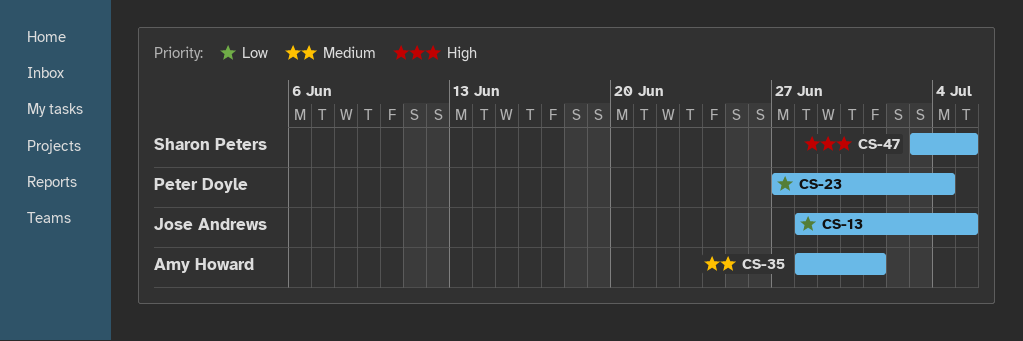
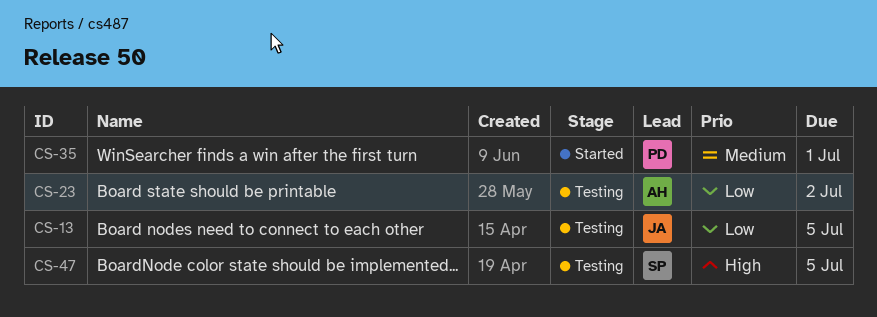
CS-23, owner: Peter Doyle -> Amy Howard
CS-23, due: Jul 4 -> Jul 2
CS-35, owner: Amy Howard -> Peter Doyle

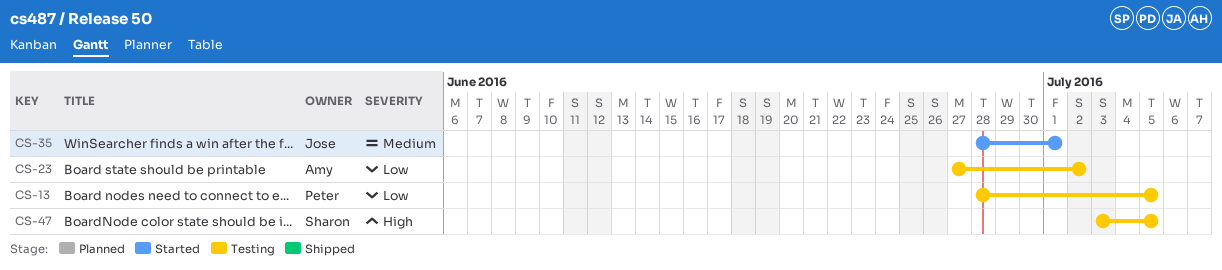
CS-13, owner: Jose -> Peter
CS-35, owner: Peter -> Jose

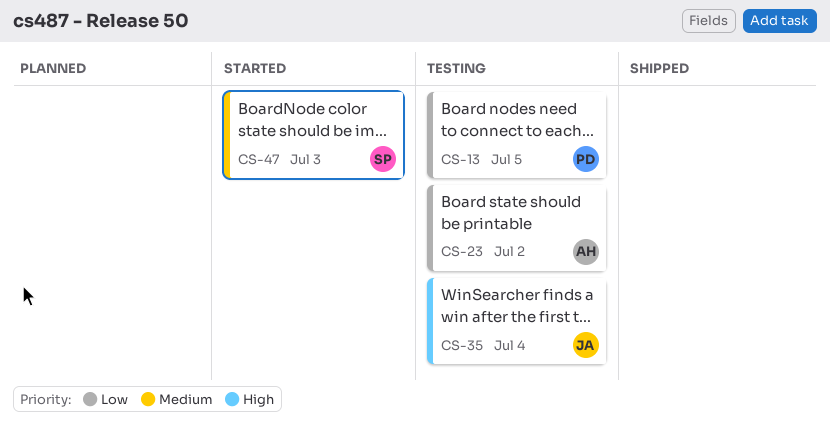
CS-35, status: Started -> Testing
CS-35, priority: Medium -> High
CS-35, due: Jul 1 -> Jul 4
CS-47, status: Testing -> Started
CS-47, priority: High -> Medium
CS-47, due: Jul 5 -> Jul 3

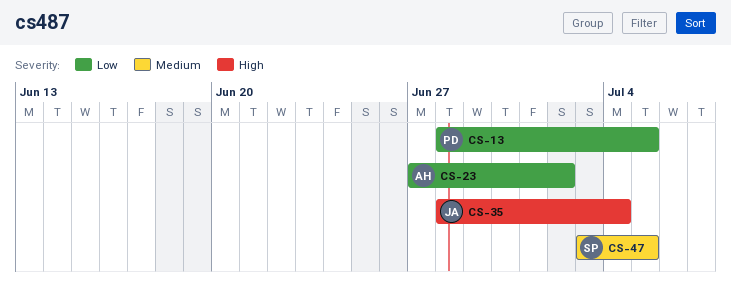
CS-47, due: Jul 3 -> Jul 5

